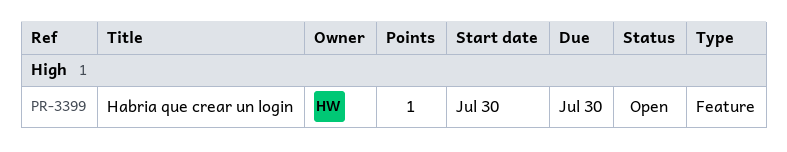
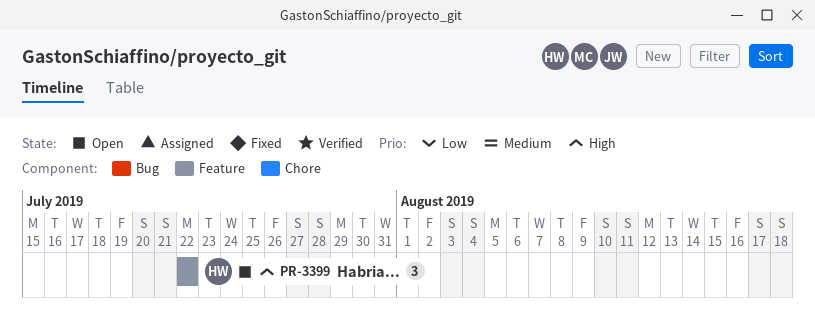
PR-3399, estimate: 1 -> 3
PR-3399, start: Jul 30 -> Jul 22
PR-3399, due: Jul 30 -> Jul 22

